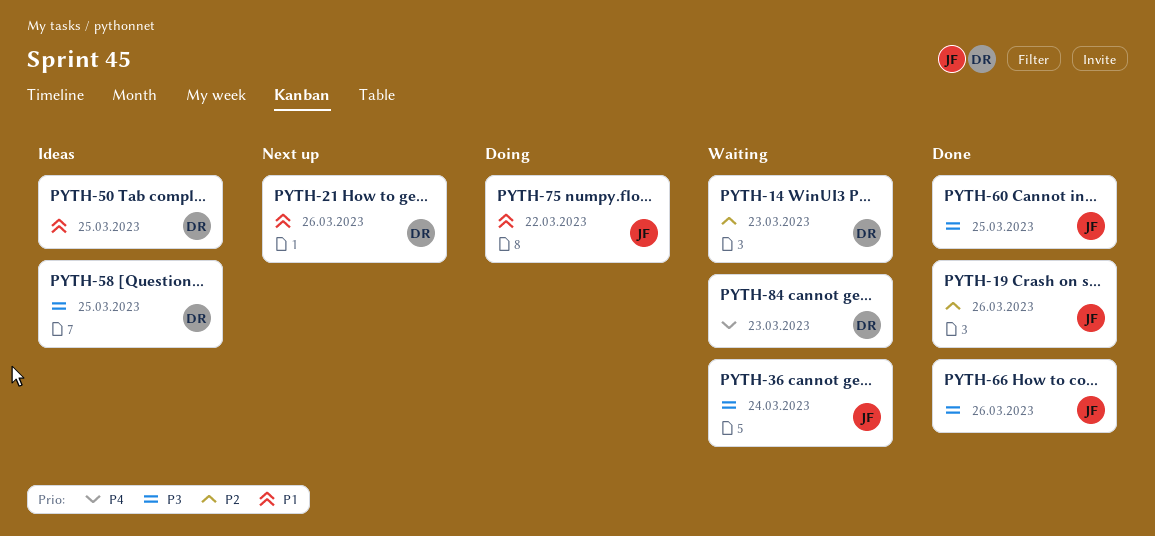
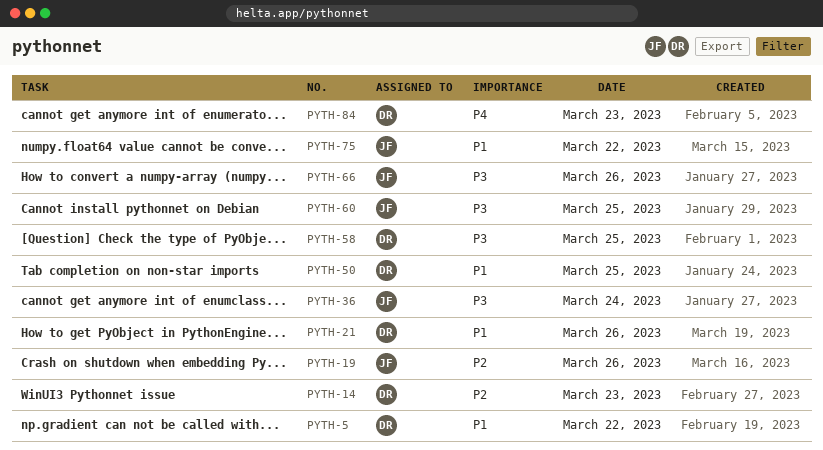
PYTH-5: none -> present

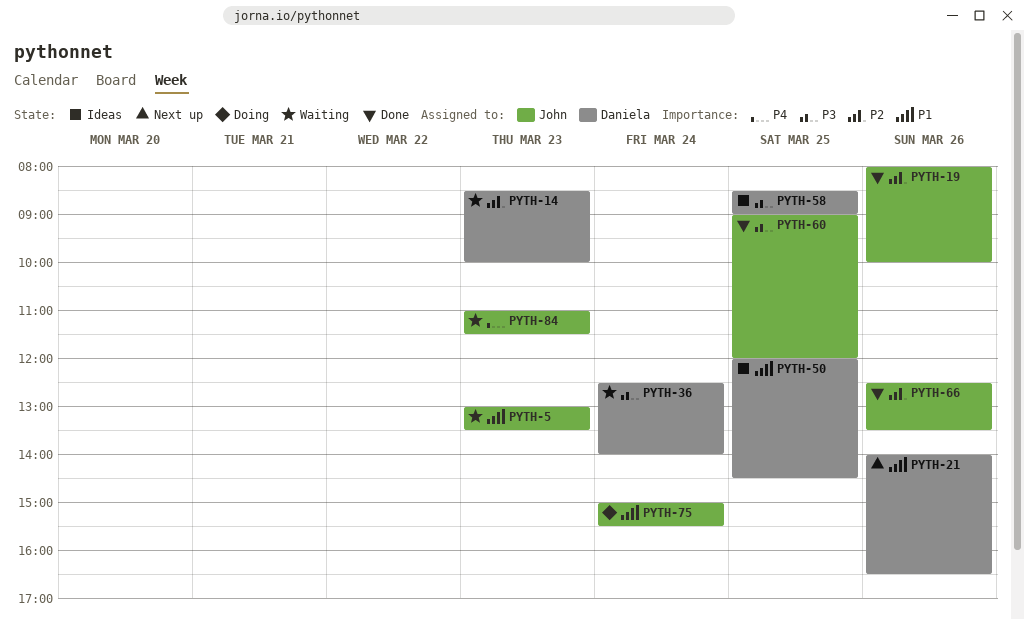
PYTH-5, owner: Daniela -> John
PYTH-5, day: Mar 22 -> Mar 23
PYTH-36, owner: John -> Daniela
PYTH-66, priority: P3 -> P2
PYTH-75, day: Mar 22 -> Mar 24
PYTH-84, owner: Daniela -> John

